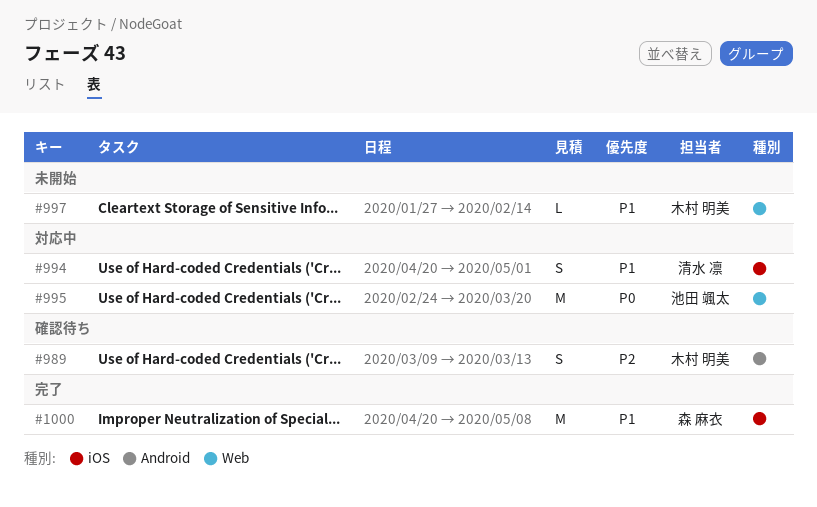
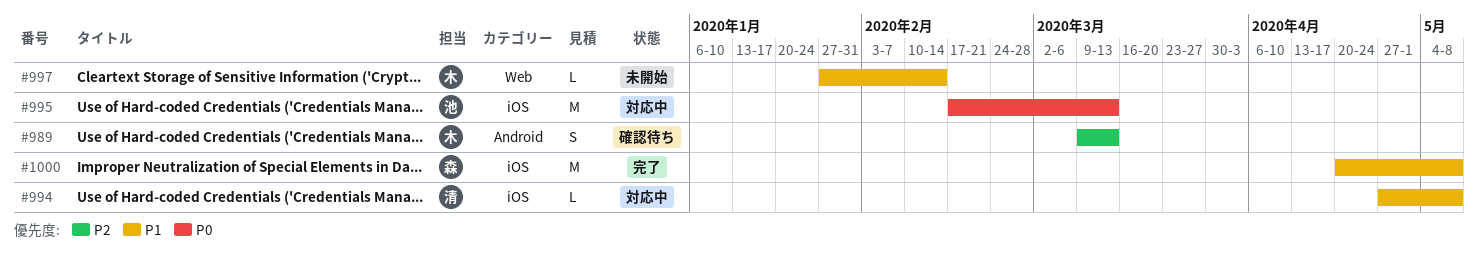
#994, estimate: S -> L
#994, start: Apr 20 -> Apr 27
#994, due: May 1 -> May 8
#995, label: Web -> iOS
#995, start: Feb 24 -> Feb 17
#995, due: Mar 20 -> Mar 13

